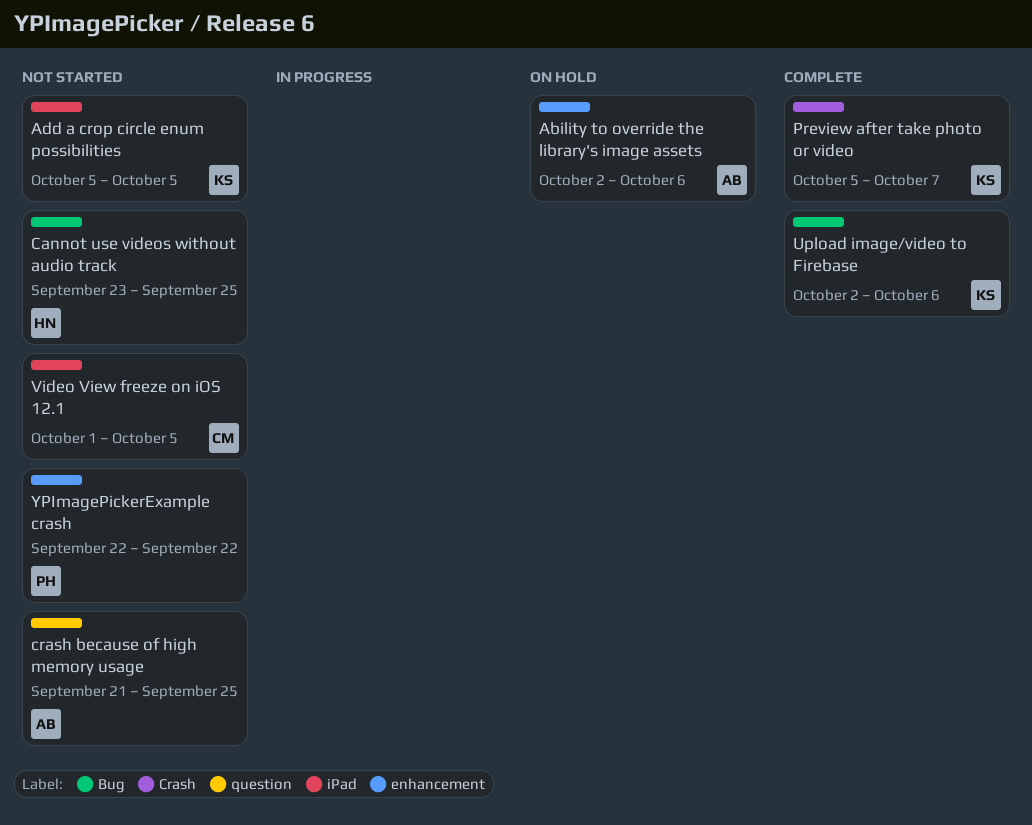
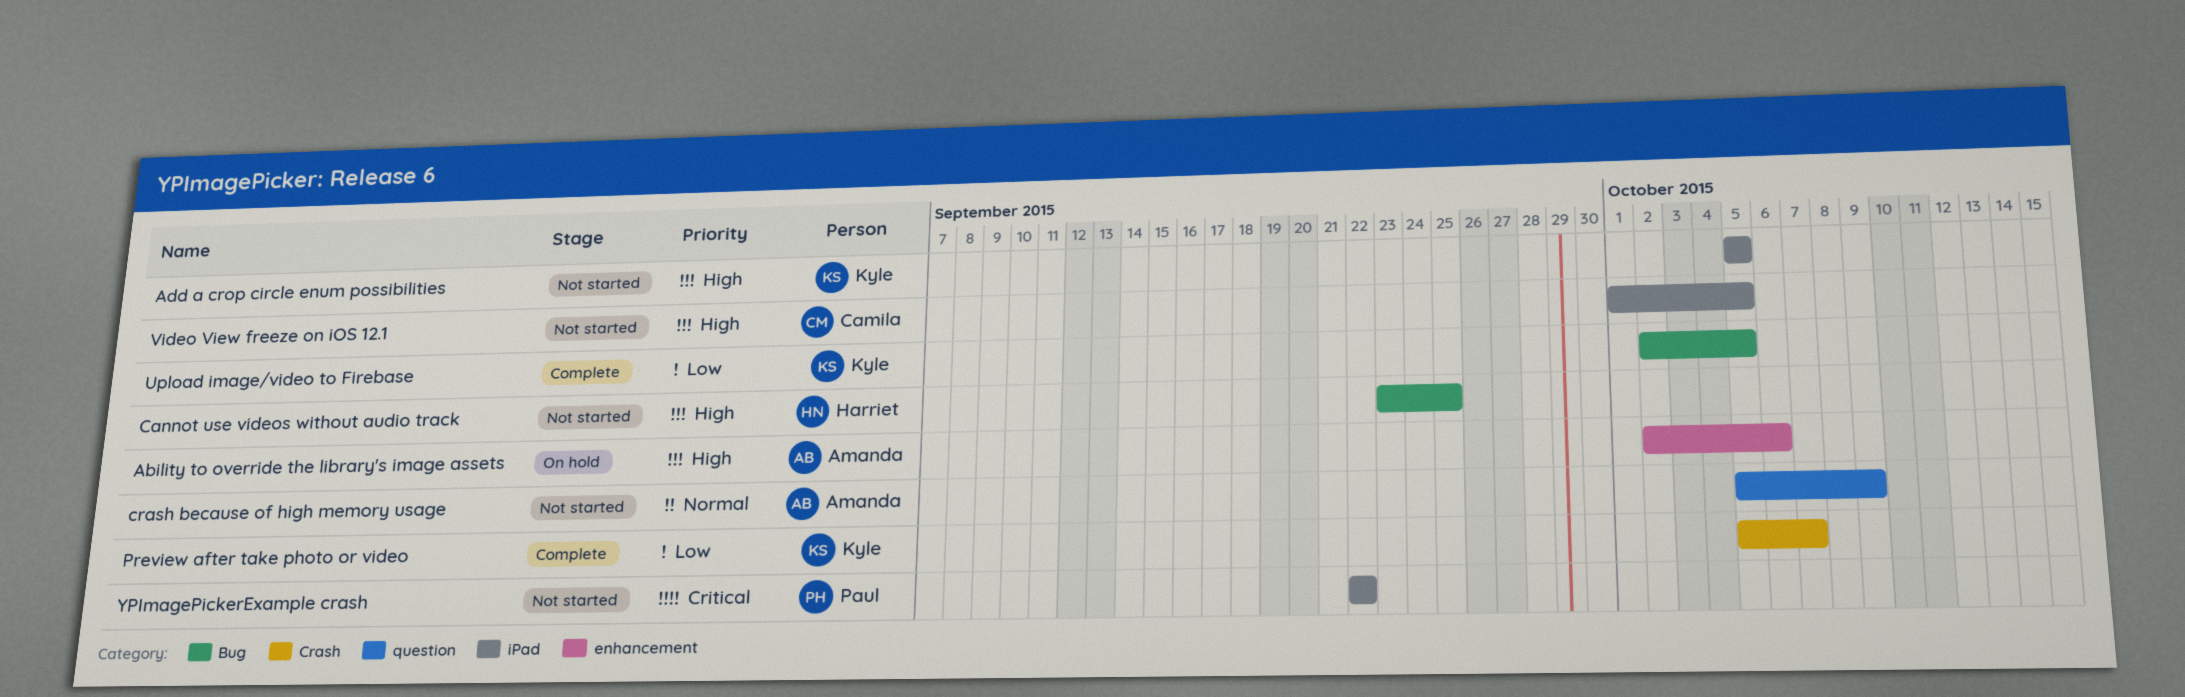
crash because of high memory usage, start: Sep 21 -> Oct 5
crash because of high memory usage, due: Sep 25 -> Oct 9
Upload image/video to Firebase, due: Oct 6 -> Oct 5
YPImagePickerExample crash, label: enhancement -> iPad

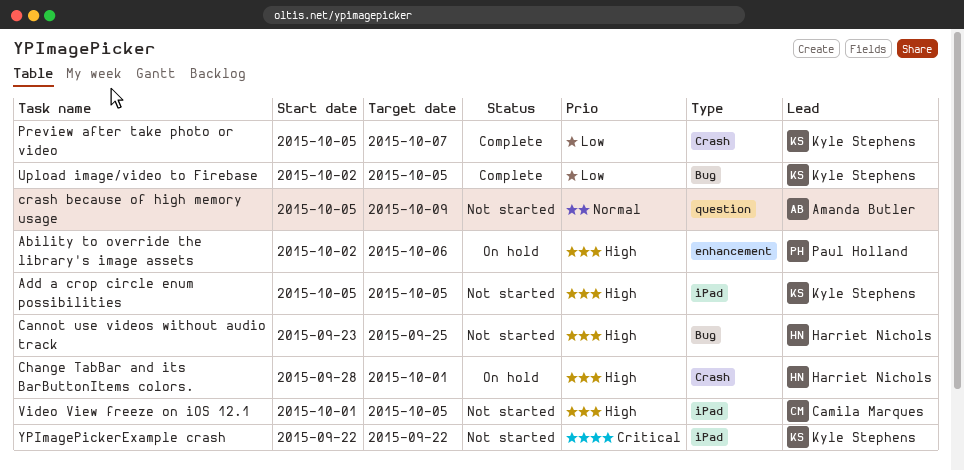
Ability to override the library's image assets, owner: Amanda Butler -> Paul Holland
Change TabBar and its BarButtonItems colors.: none -> present
YPImagePickerExample crash, owner: Paul Holland -> Kyle Stephens

